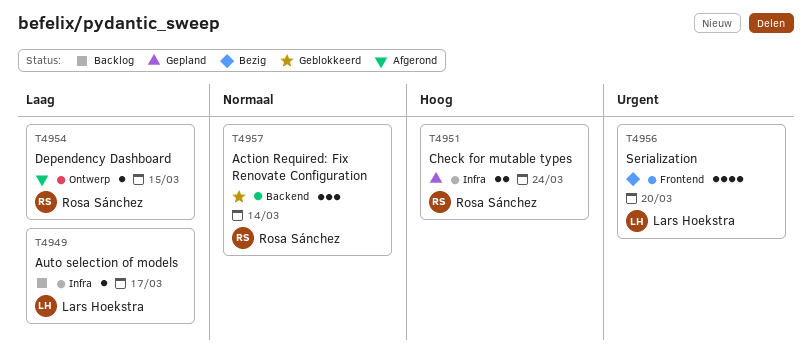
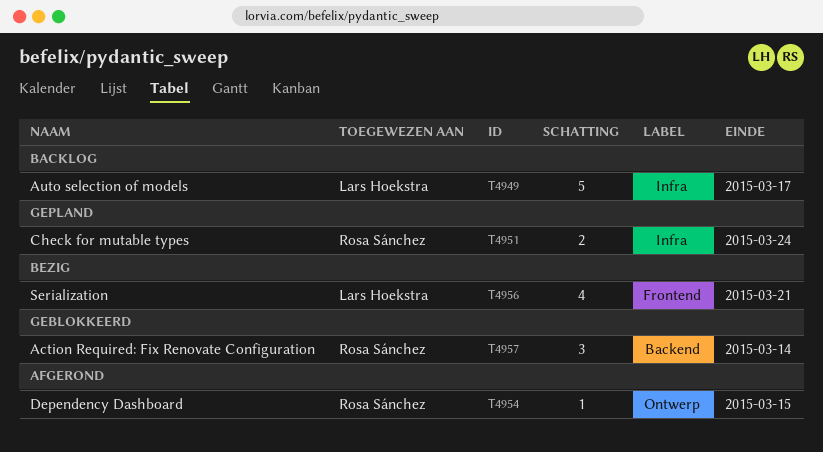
T4949, estimate: 1 -> 5
T4956, due: Mar 20 -> Mar 21

